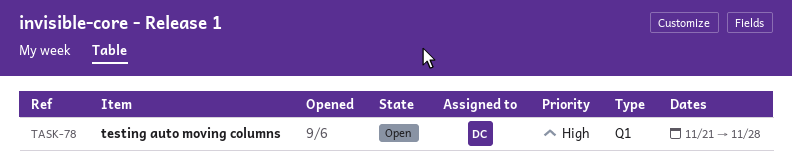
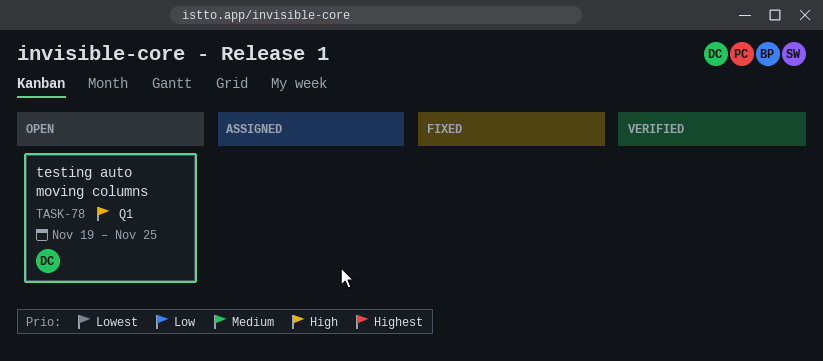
TASK-78, start: Nov 21 -> Nov 19
TASK-78, due: Nov 28 -> Nov 25

